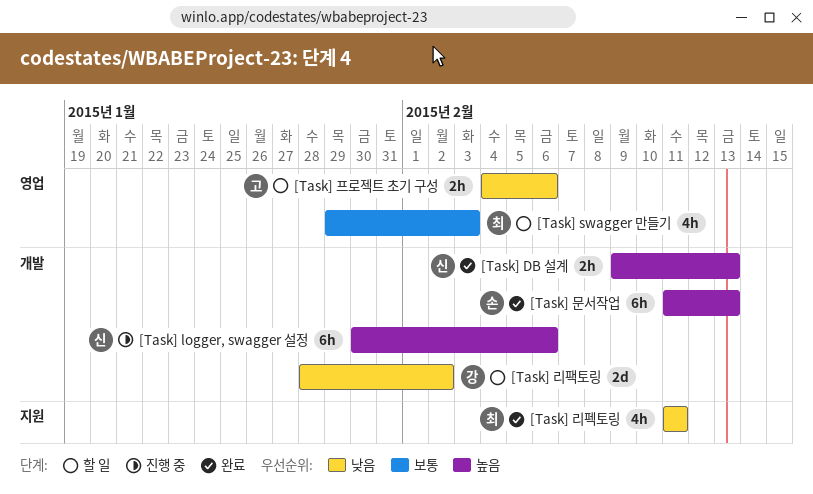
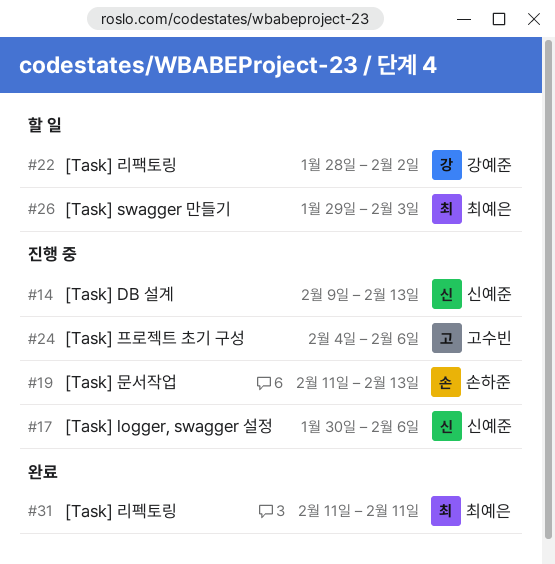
[Task] DB 설계, status: 완료 -> 진행 중
[Task] 문서작업, status: 완료 -> 진행 중
[Task] 프로젝트 초기 구성, status: 할 일 -> 진행 중

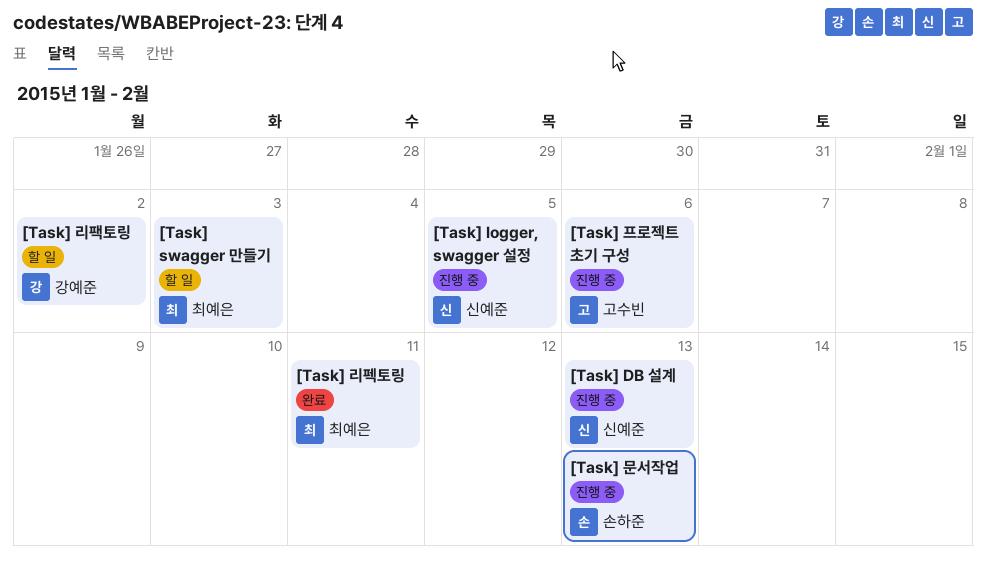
[Task] logger, swagger 설정, due: Feb 6 -> Feb 5

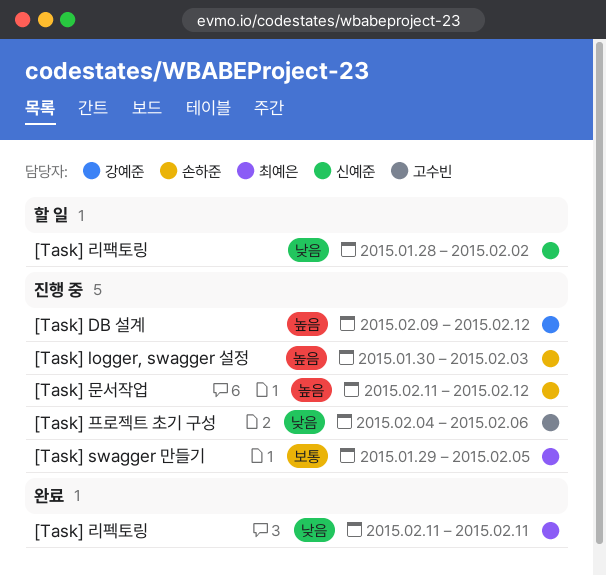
[Task] DB 설계, owner: 신예준 -> 강예준
[Task] DB 설계, due: Feb 13 -> Feb 12
[Task] logger, swagger 설정, owner: 신예준 -> 손하준
[Task] logger, swagger 설정, due: Feb 5 -> Feb 3
[Task] swagger 만들기, status: 할 일 -> 진행 중
[Task] swagger 만들기, due: Feb 3 -> Feb 5
[Task] 리팩토링, owner: 강예준 -> 신예준
[Task] 문서작업, due: Feb 13 -> Feb 12

